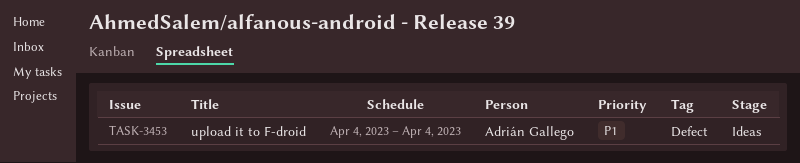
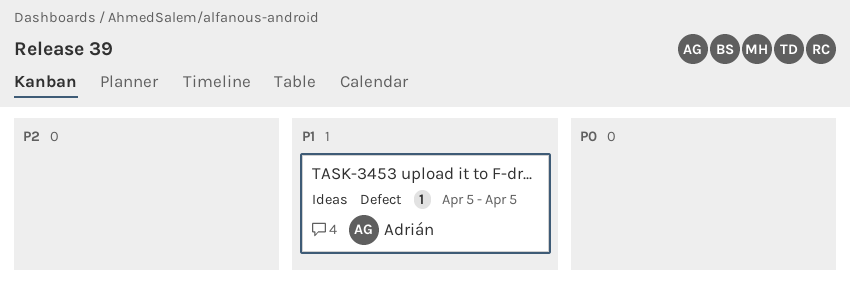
TASK-3453, start: Apr 4 -> Apr 5
TASK-3453, due: Apr 4 -> Apr 5

